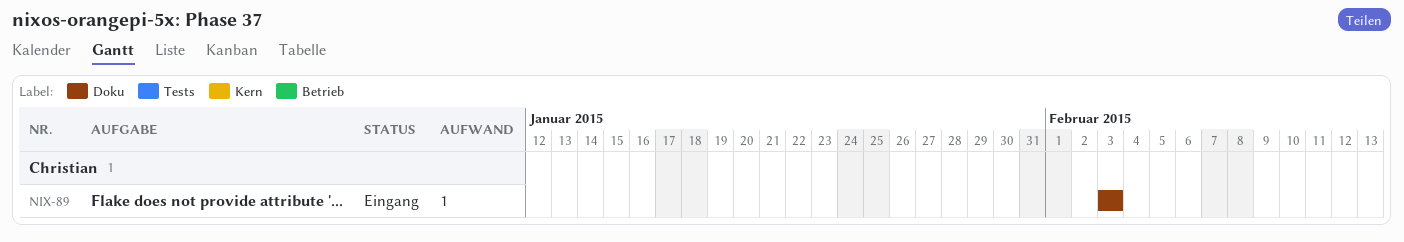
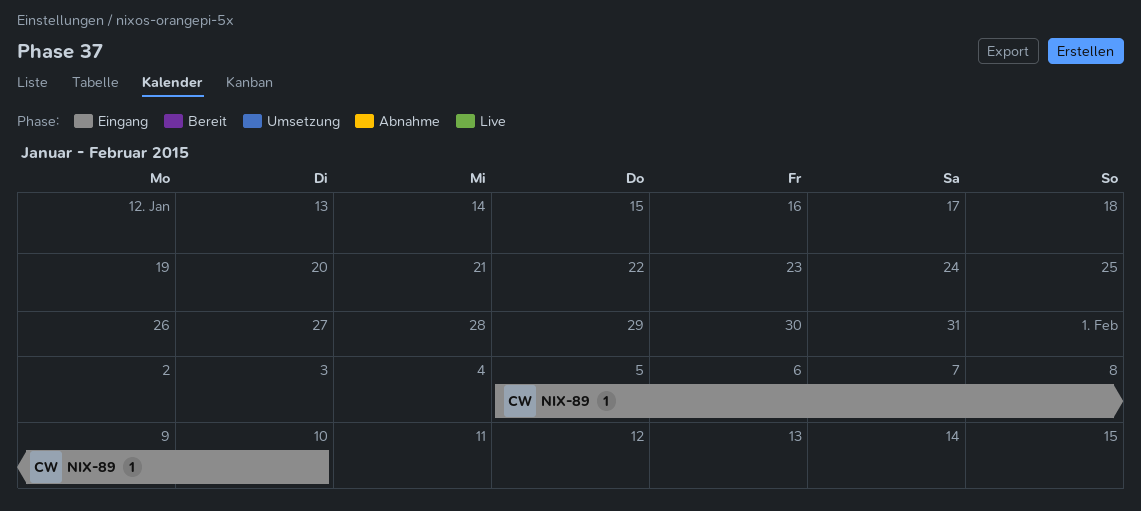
NIX-89, start: Feb 3 -> Feb 5
NIX-89, due: Feb 3 -> Feb 10

